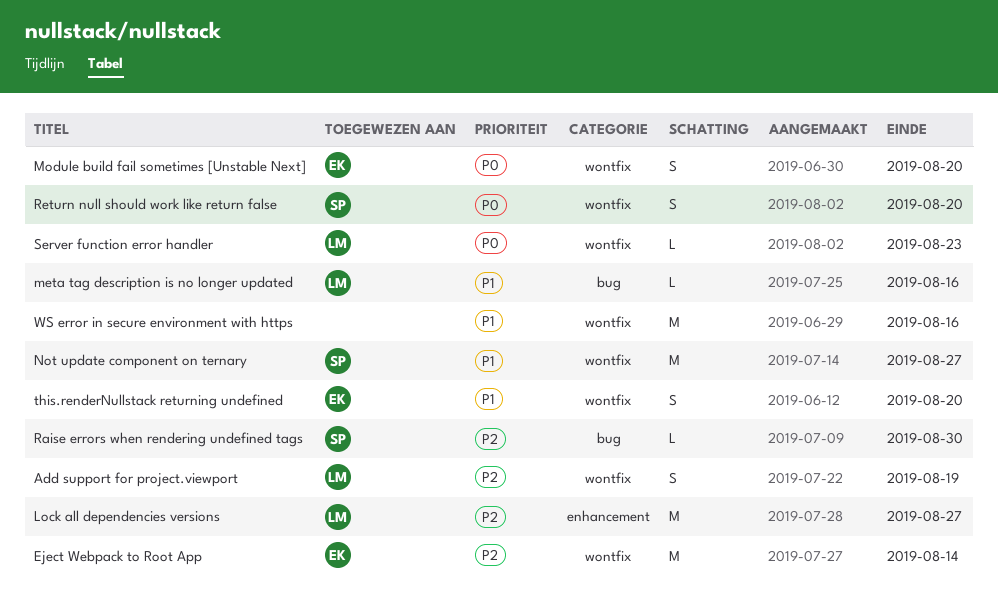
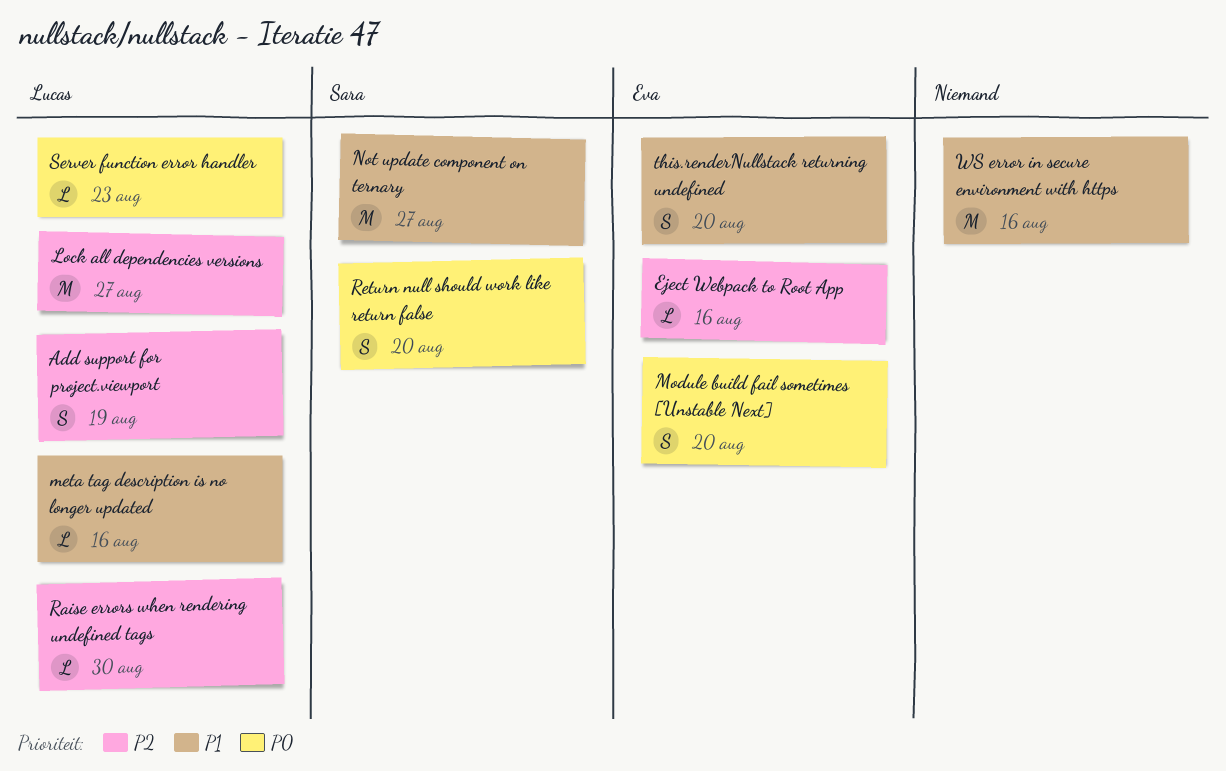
Eject Webpack to Root App, estimate: M -> L
Eject Webpack to Root App, due: Aug 14 -> Aug 16
Raise errors when rendering undefined tags, owner: Sara -> Lucas

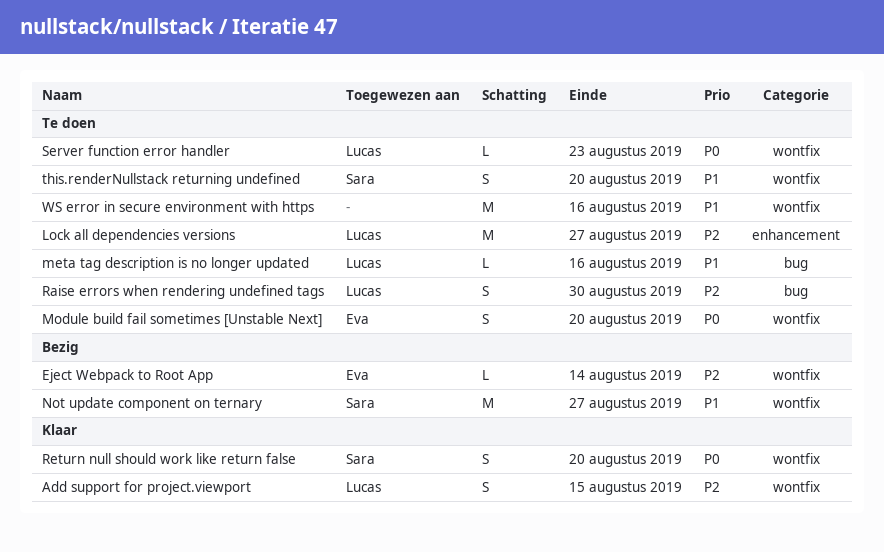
Add support for project.viewport, due: Aug 19 -> Aug 15
Eject Webpack to Root App, due: Aug 16 -> Aug 14
Raise errors when rendering undefined tags, estimate: L -> S
this.renderNullstack returning undefined, owner: Eva -> Sara

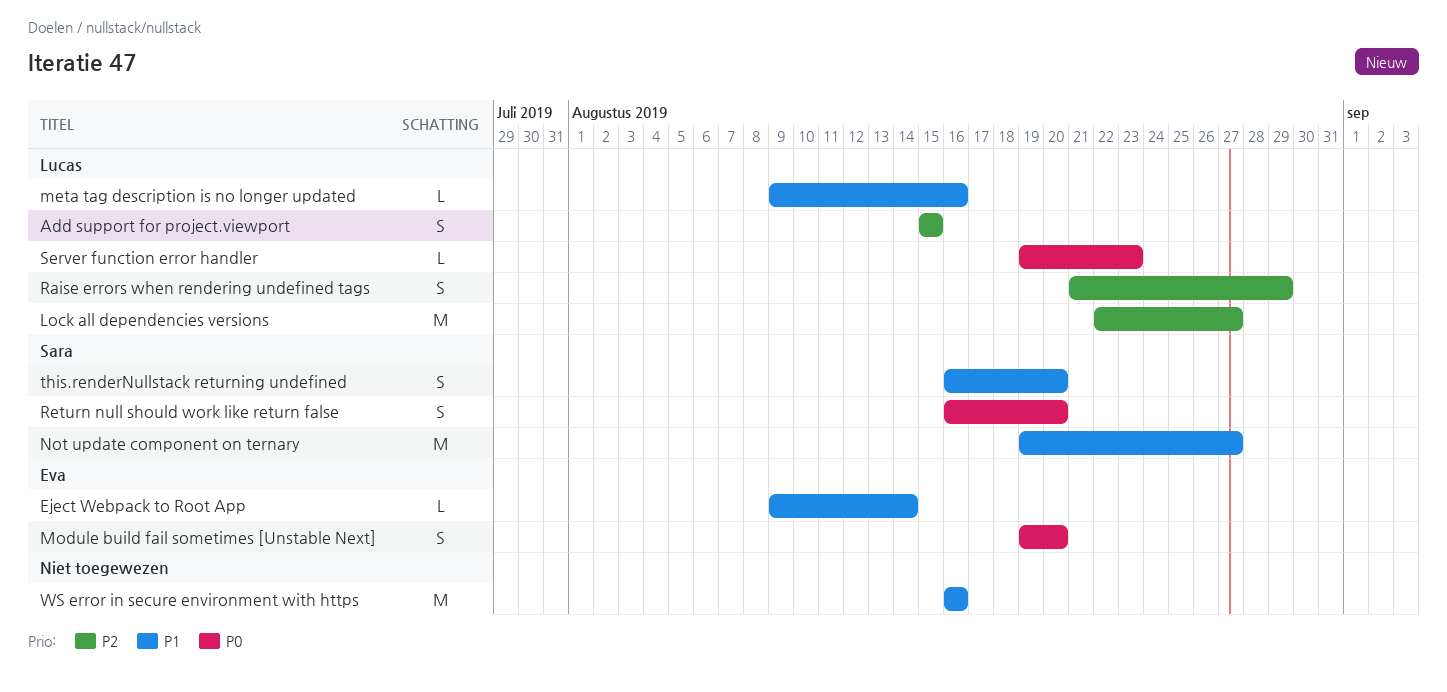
Eject Webpack to Root App, priority: P2 -> P1
Raise errors when rendering undefined tags, due: Aug 30 -> Aug 29

